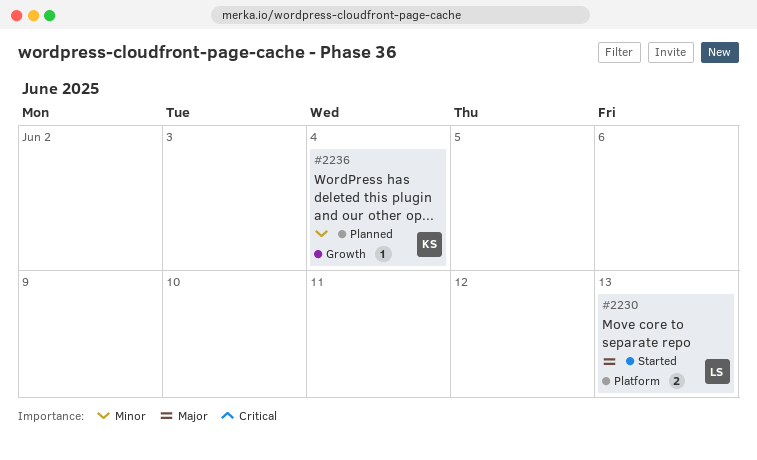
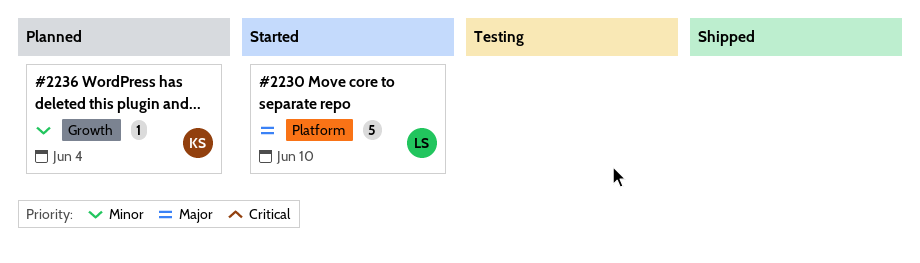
#2230, estimate: 2 -> 5
#2230, due: Jun 13 -> Jun 10

